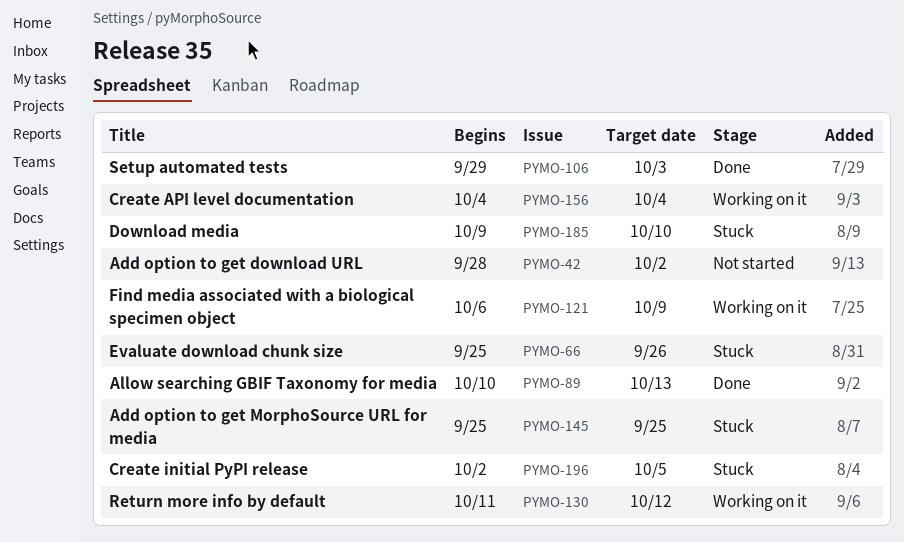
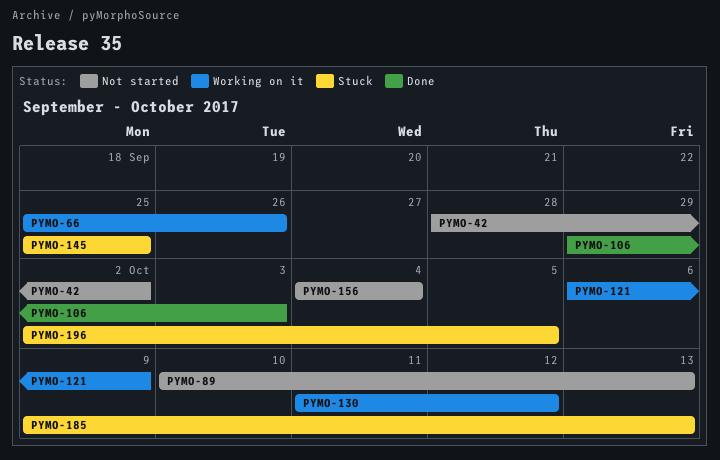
PYMO-66, status: Stuck -> Working on it
PYMO-89, status: Done -> Not started
PYMO-156, status: Working on it -> Not started
PYMO-185, due: Oct 10 -> Oct 13

